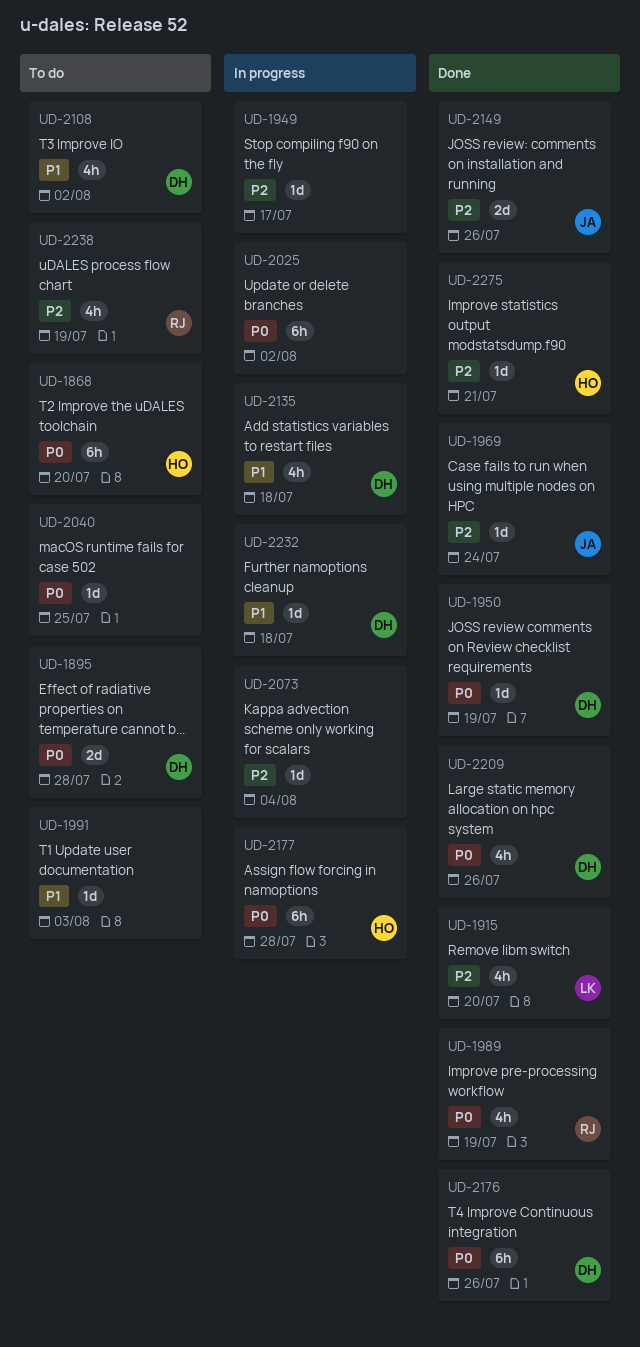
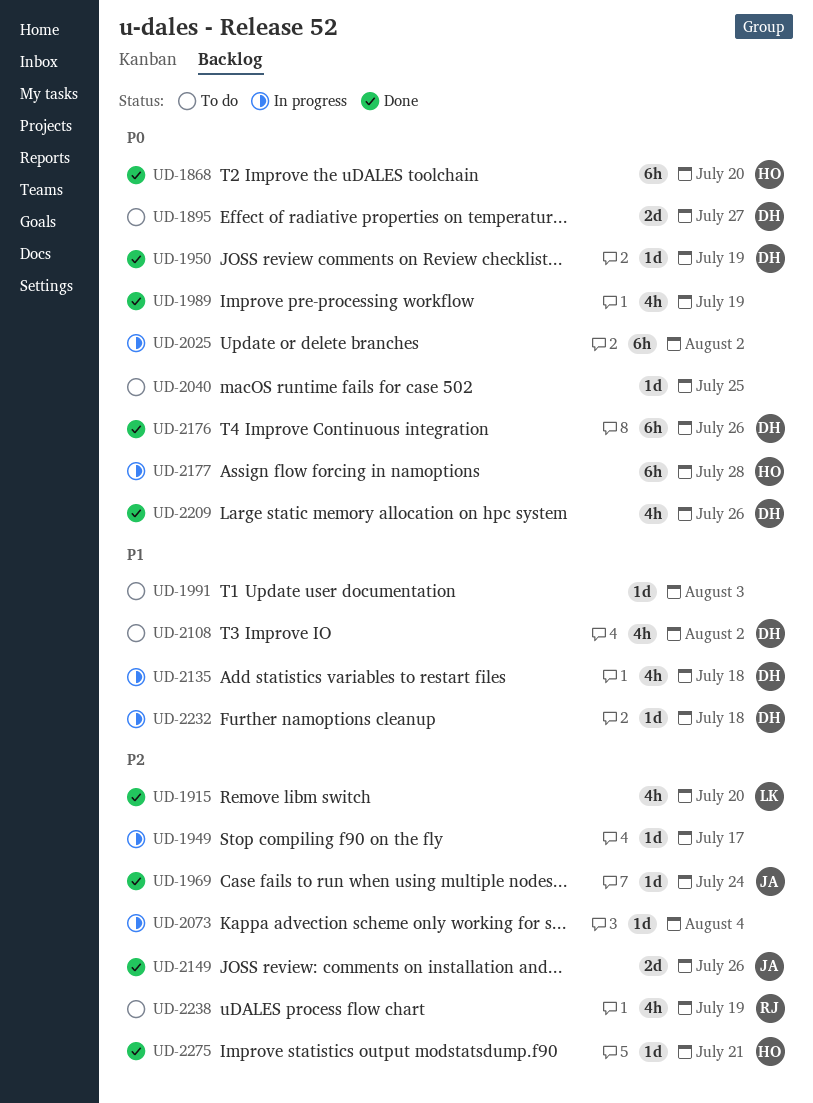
UD-1868, status: To do -> Done
UD-1895, due: Jul 28 -> Jul 27
UD-1989, owner: RJ -> none

